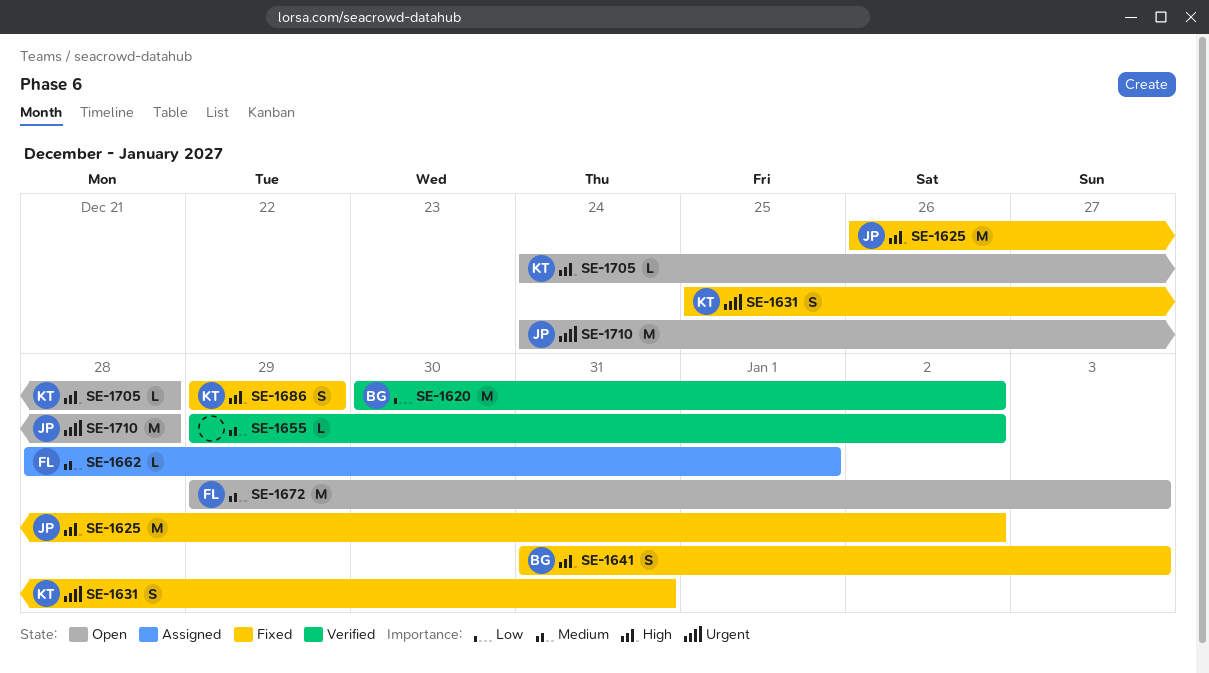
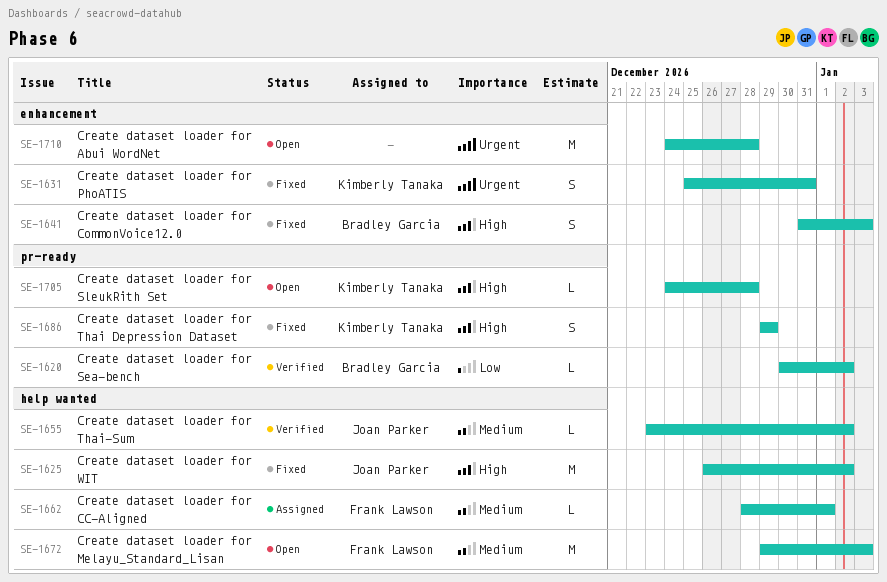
SE-1620, estimate: M -> L
SE-1655, owner: none -> Joan Parker
SE-1655, start: Dec 29 -> Dec 23
SE-1710, owner: Joan Parker -> none

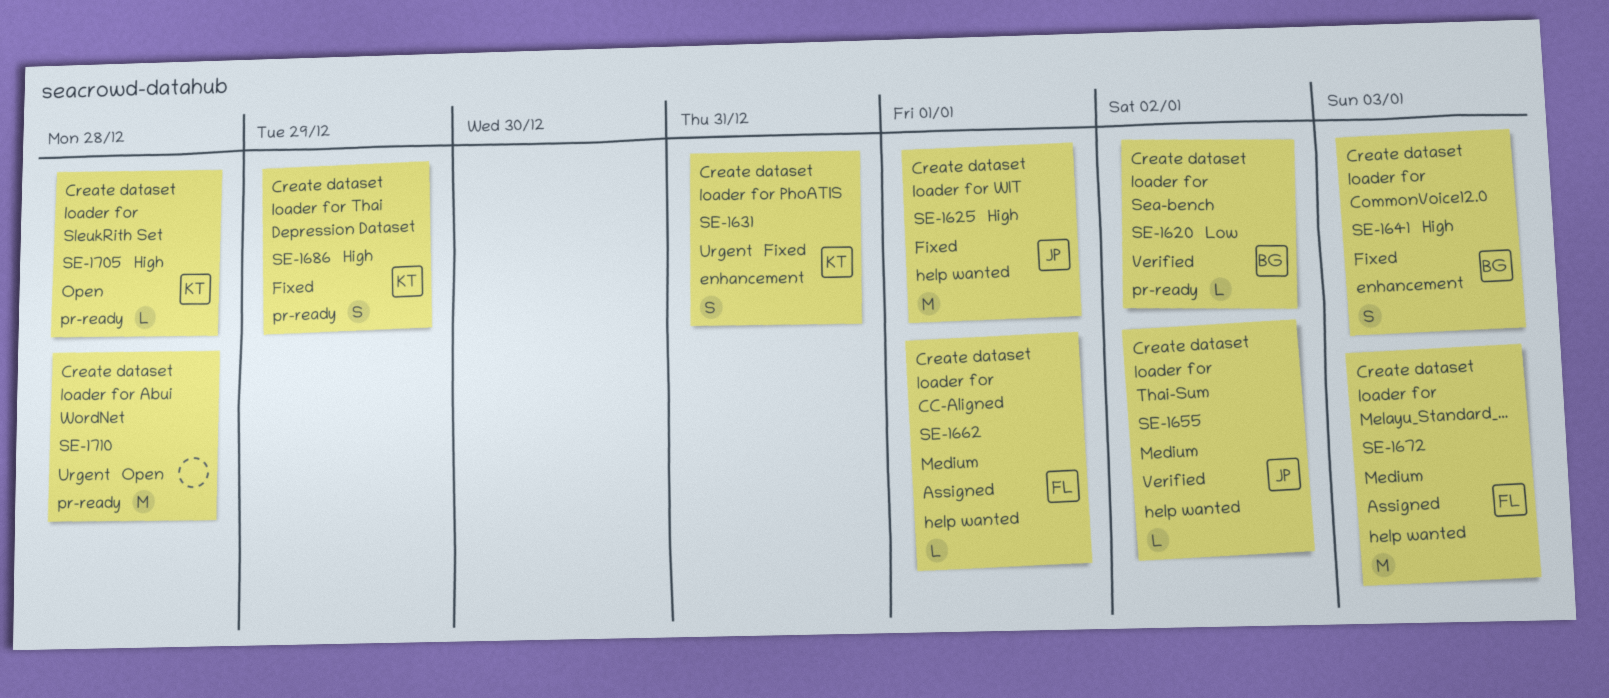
SE-1625, due: Jan 2 -> Jan 1
SE-1672, status: Open -> Assigned
SE-1710, label: enhancement -> pr-ready

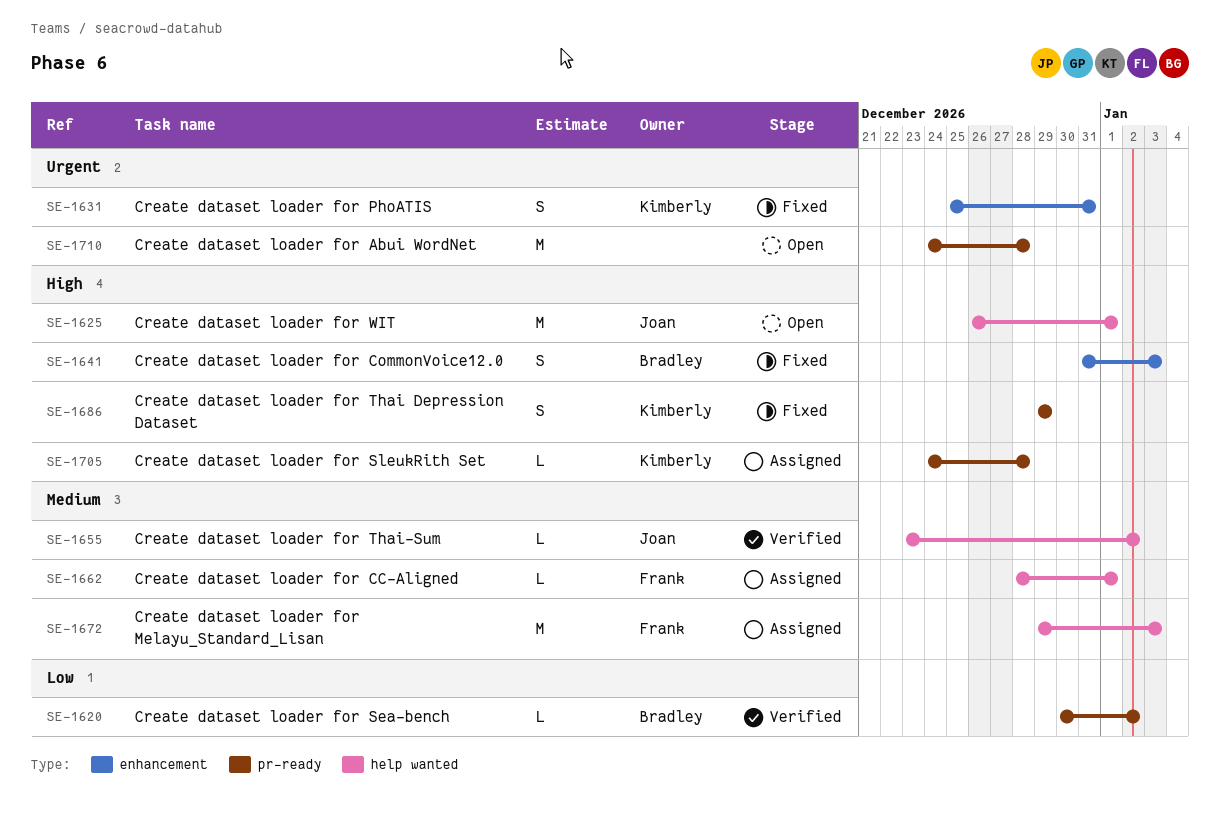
SE-1625, status: Fixed -> Open
SE-1705, status: Open -> Assigned

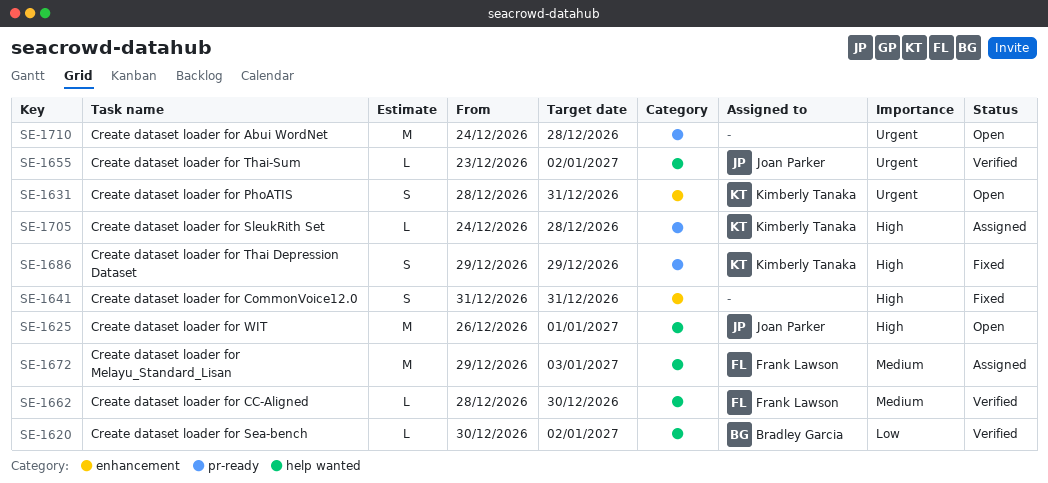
SE-1620, label: pr-ready -> help wanted
SE-1631, status: Fixed -> Open
SE-1631, start: Dec 25 -> Dec 28
SE-1641, owner: Bradley Garcia -> none
SE-1641, due: Jan 3 -> Dec 31
SE-1655, priority: Medium -> Urgent
SE-1662, status: Assigned -> Verified
SE-1662, due: Jan 1 -> Dec 30

